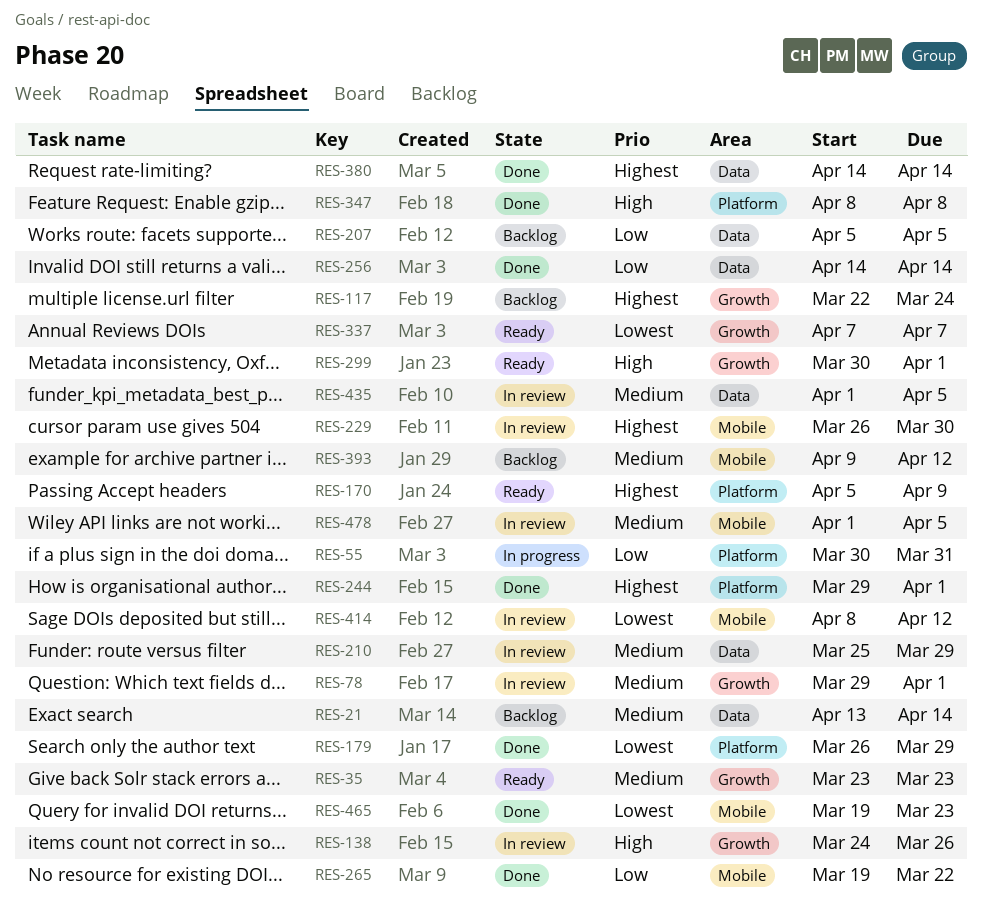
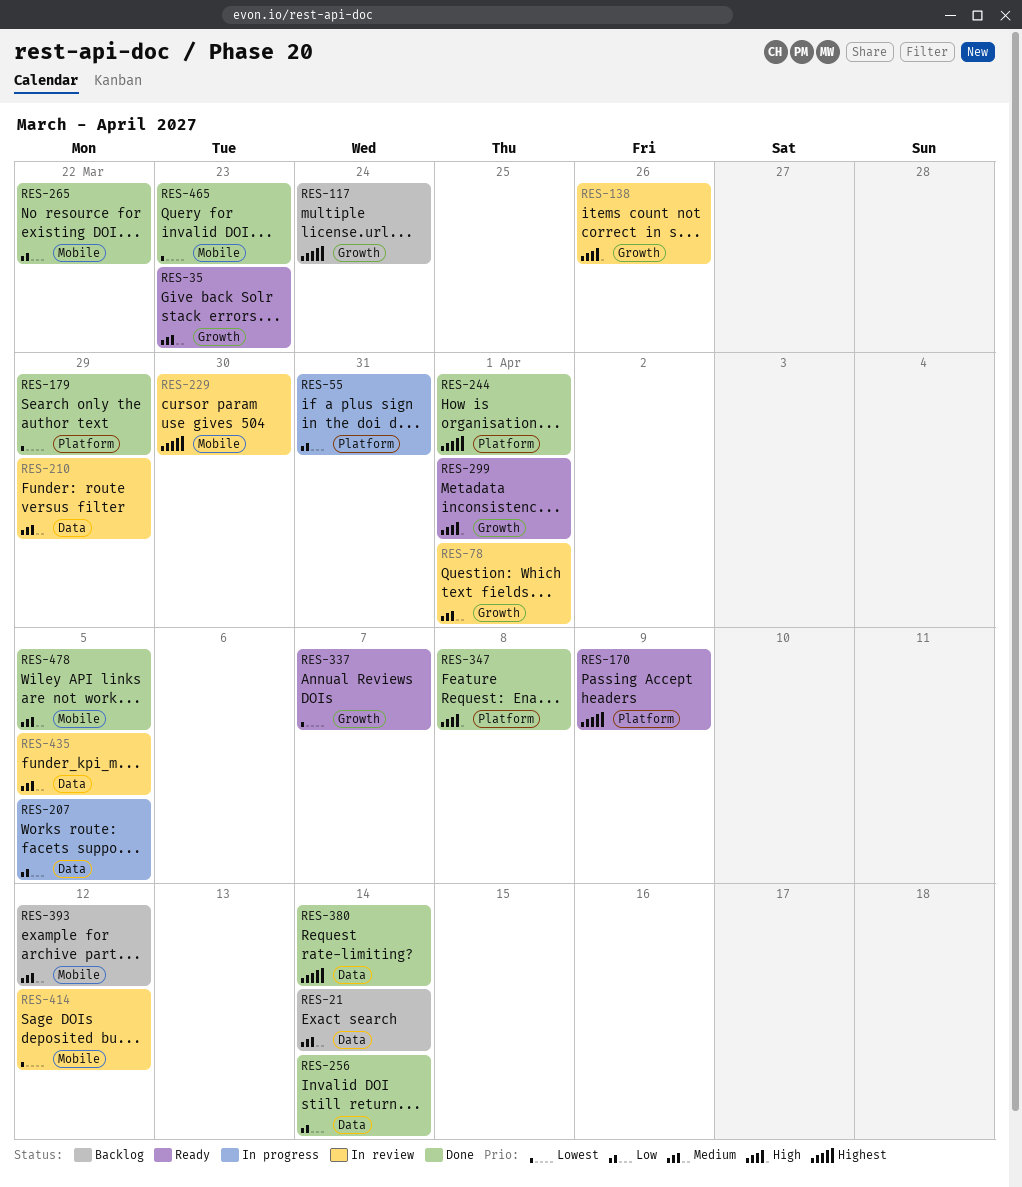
RES-207, status: Backlog -> In progress
RES-478, status: In review -> Done

